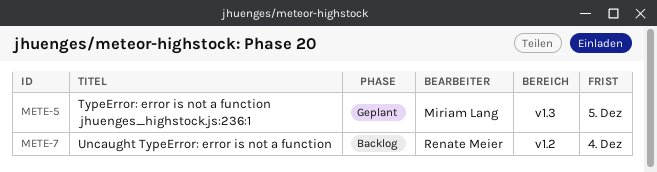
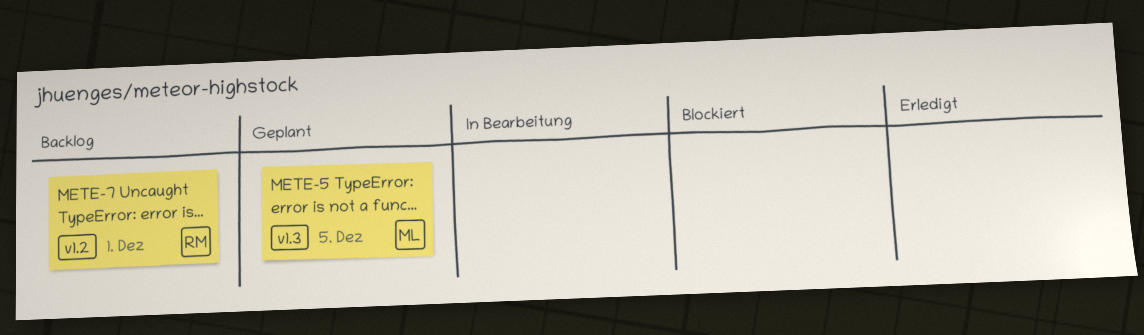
METE-7, due: Dec 4 -> Dec 1

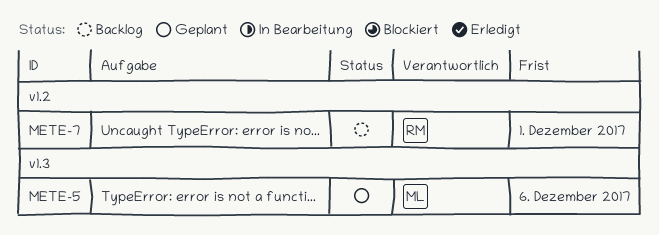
METE-5, due: Dec 5 -> Dec 6

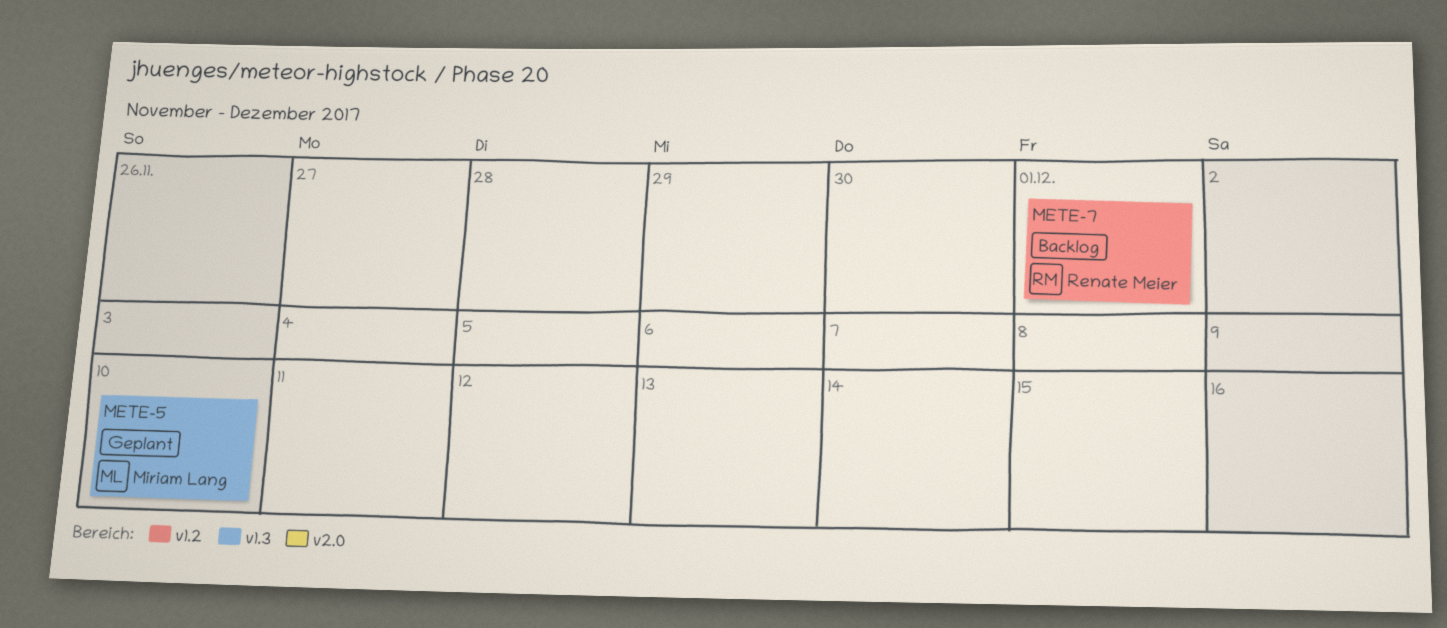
METE-5, due: Dec 6 -> Dec 10

